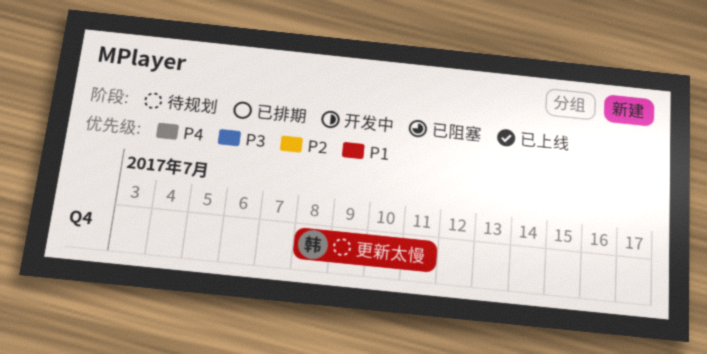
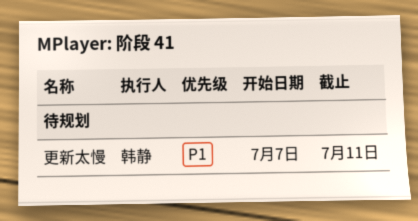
更新太慢, start: Jul 8 -> Jul 7

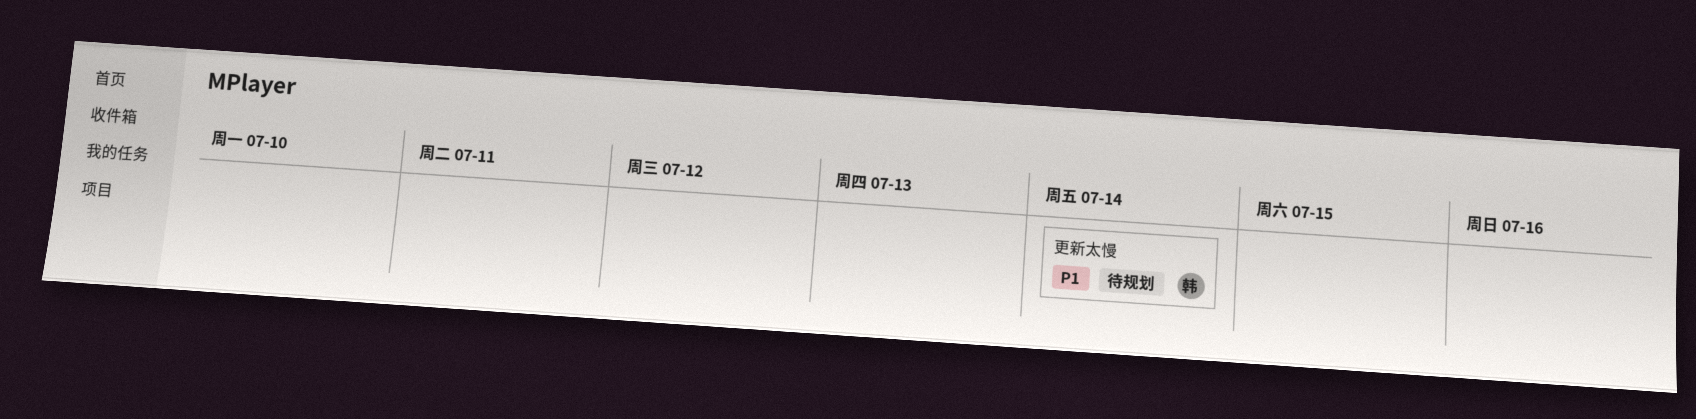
更新太慢, due: Jul 11 -> Jul 14

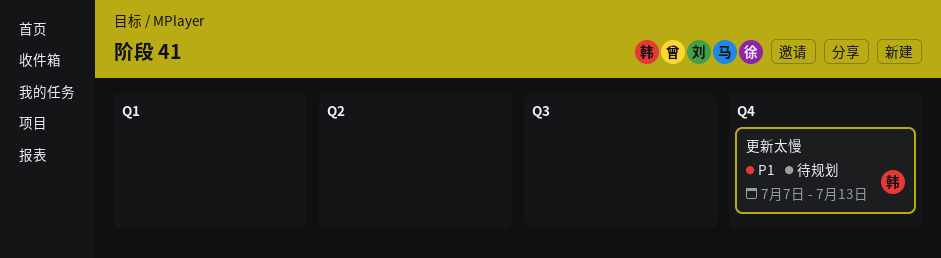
更新太慢, due: Jul 14 -> Jul 13

